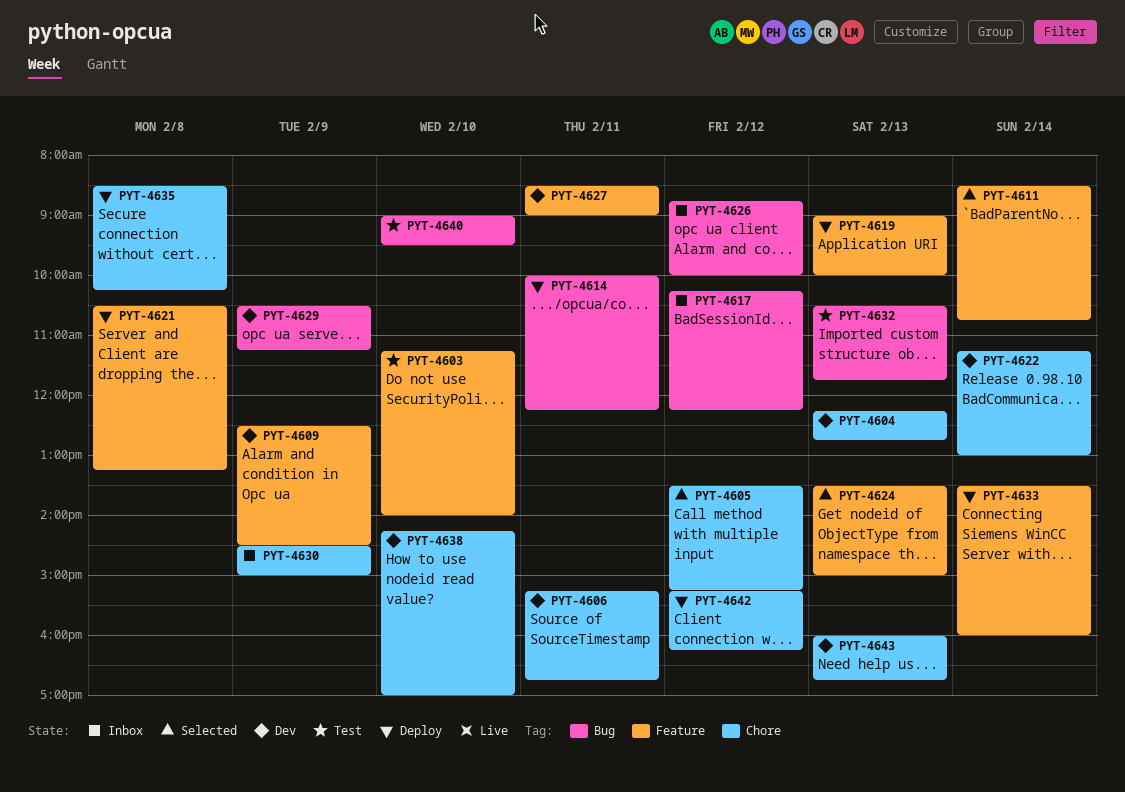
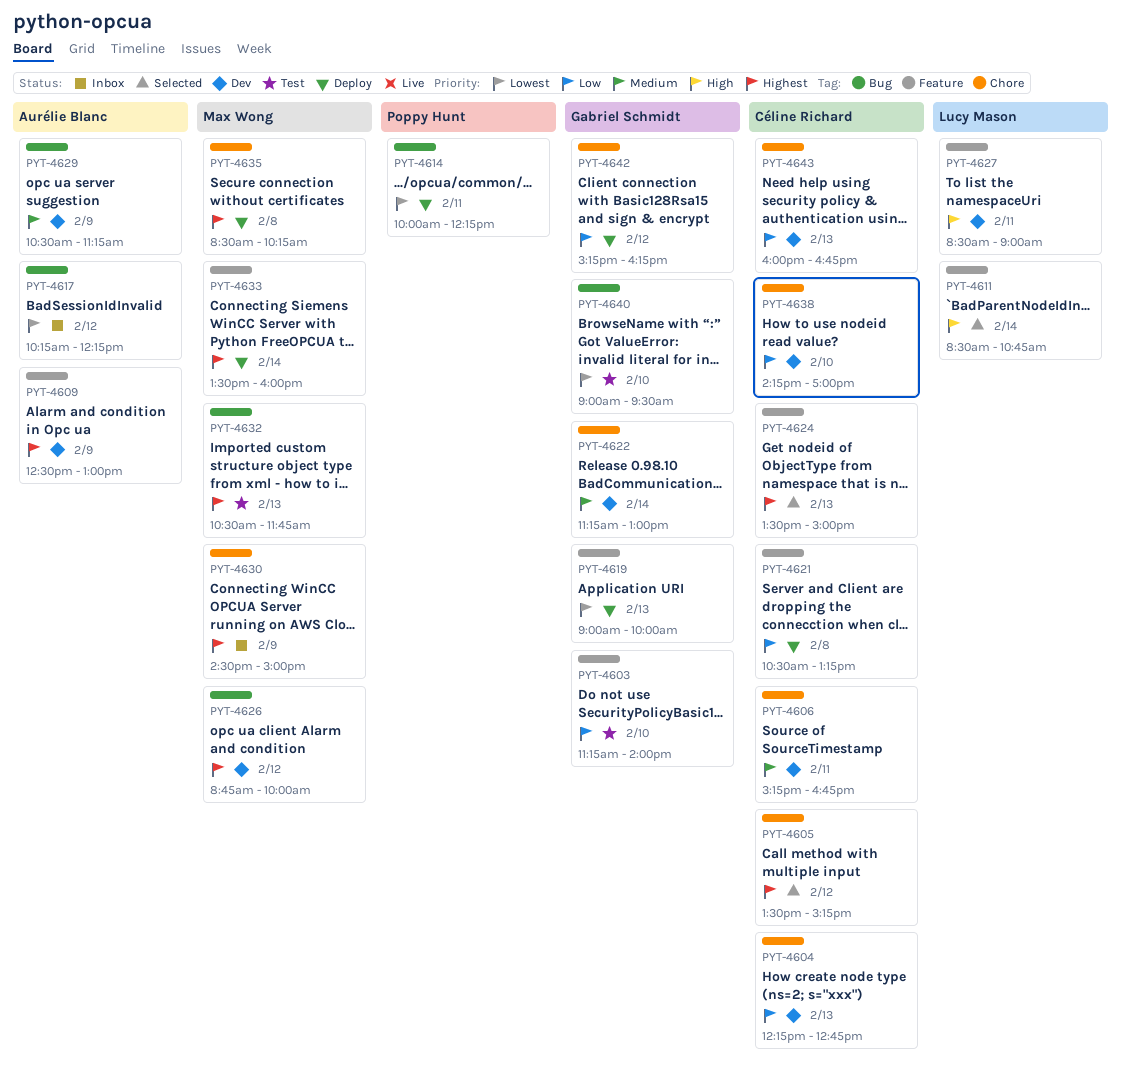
PYT-4609, ends: 14:30 -> 13:00
PYT-4626, status: Inbox -> Dev

